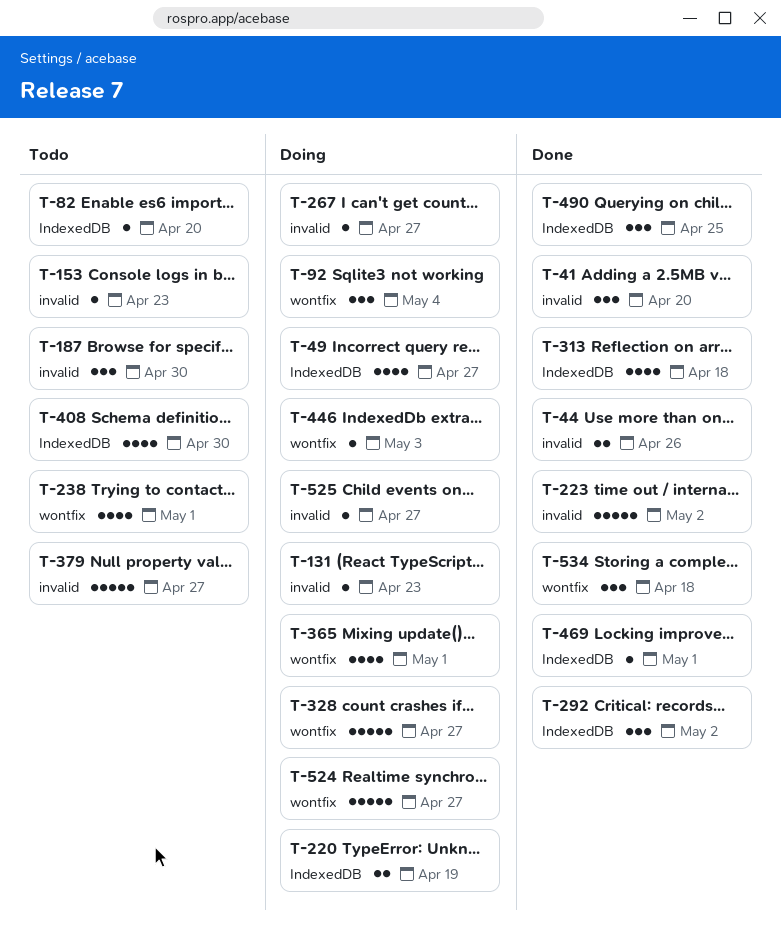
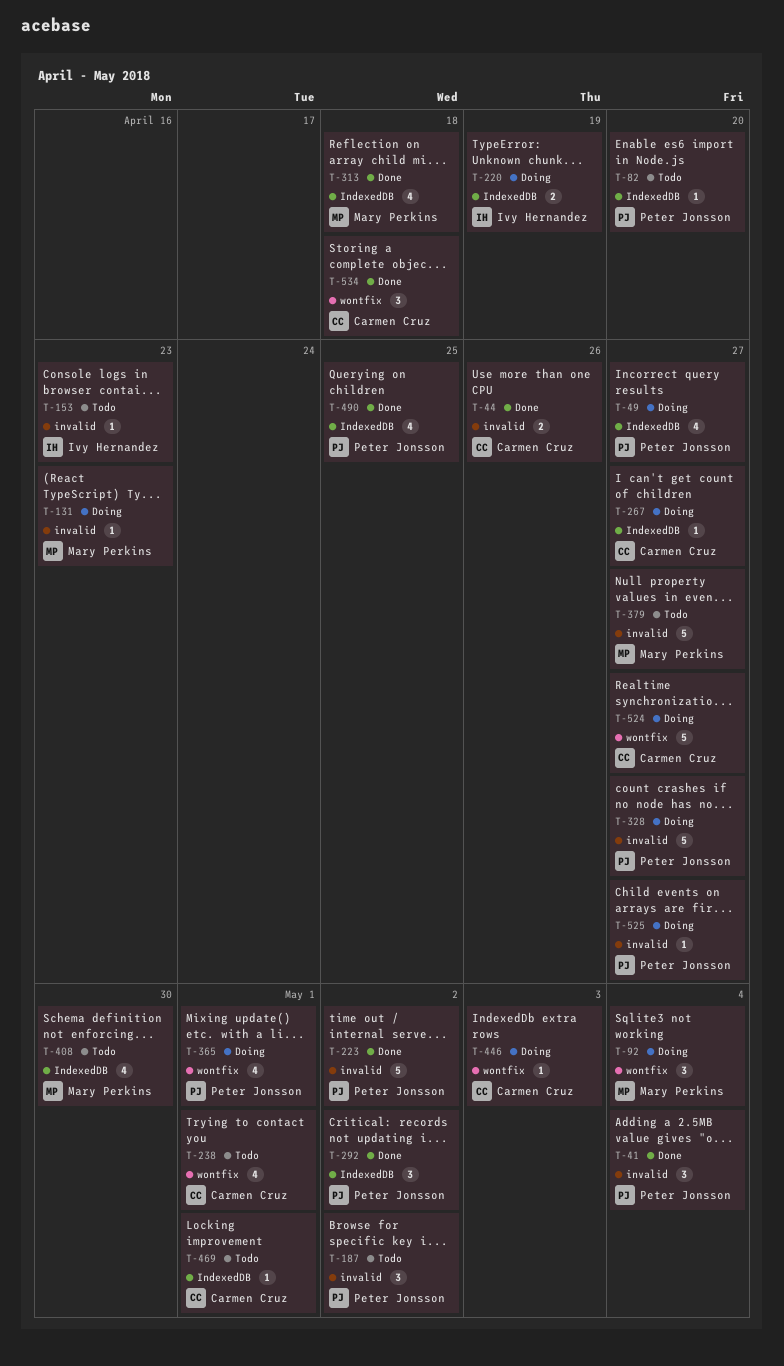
T-41, due: Apr 20 -> May 4
T-187, due: Apr 30 -> May 2
T-267, label: invalid -> IndexedDB
T-328, label: wontfix -> invalid
T-469, status: Done -> Todo
T-490, estimate: 3 -> 4

